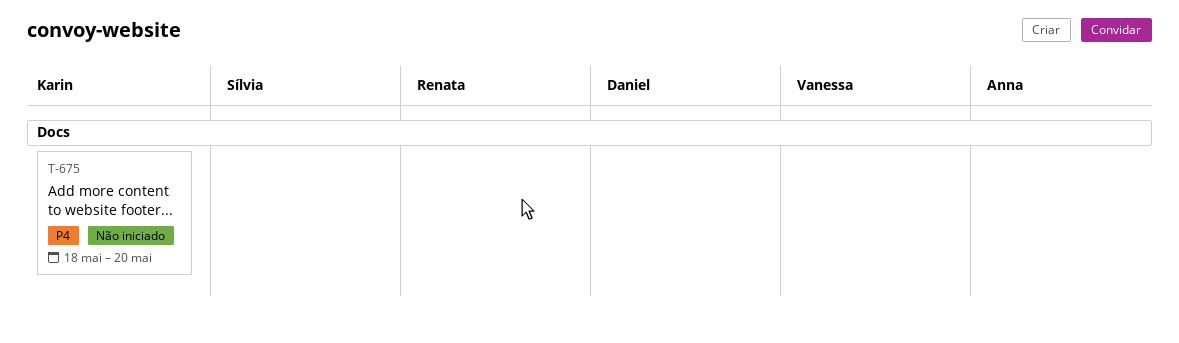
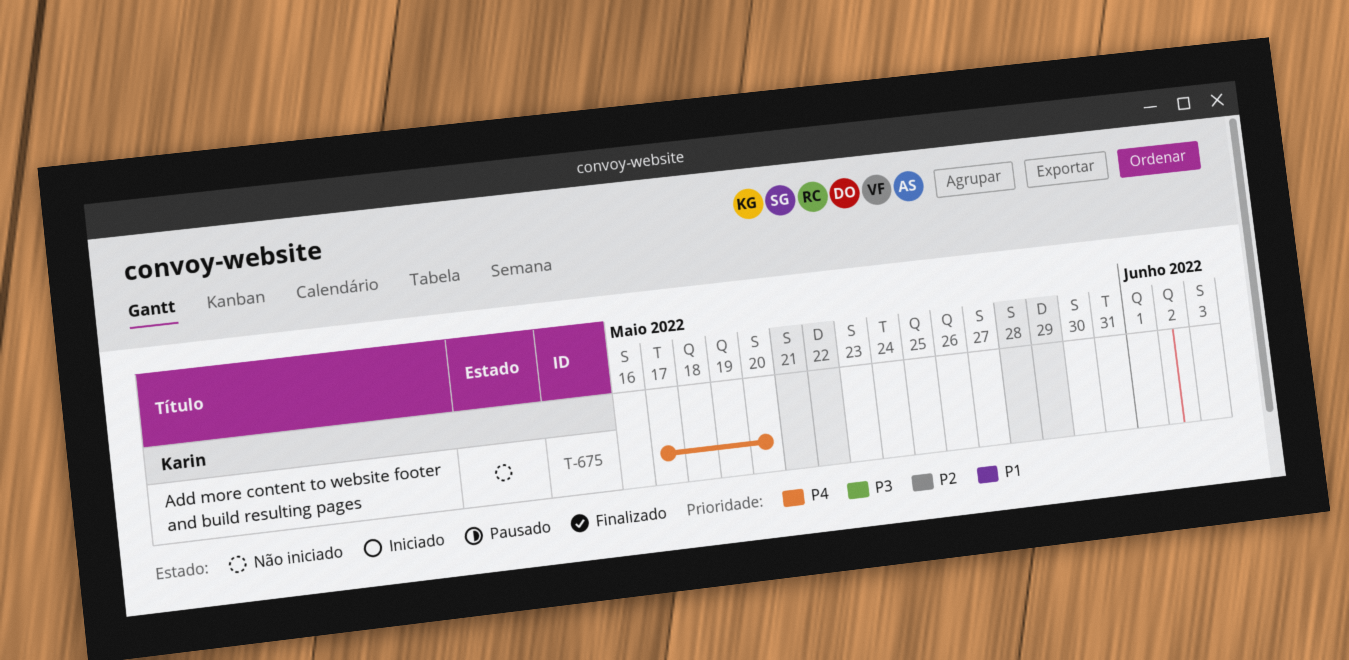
T-675, start: May 18 -> May 17

